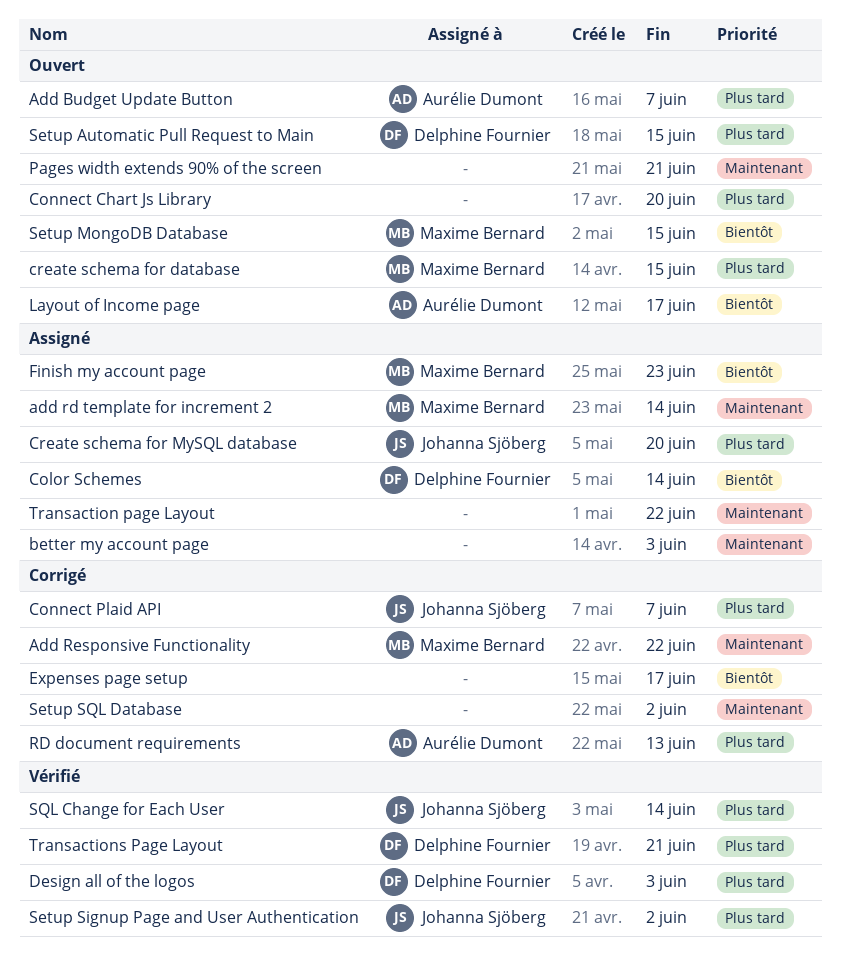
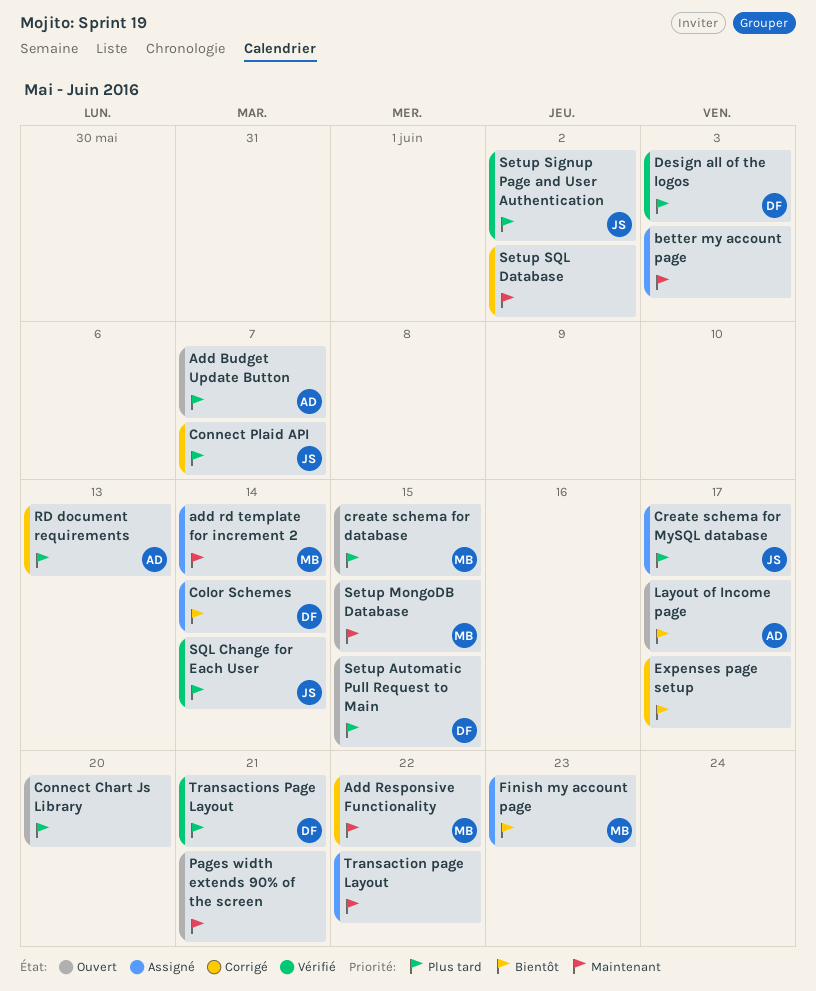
Create schema for MySQL database, due: Jun 20 -> Jun 17
Setup MongoDB Database, priority: Bientôt -> Maintenant

